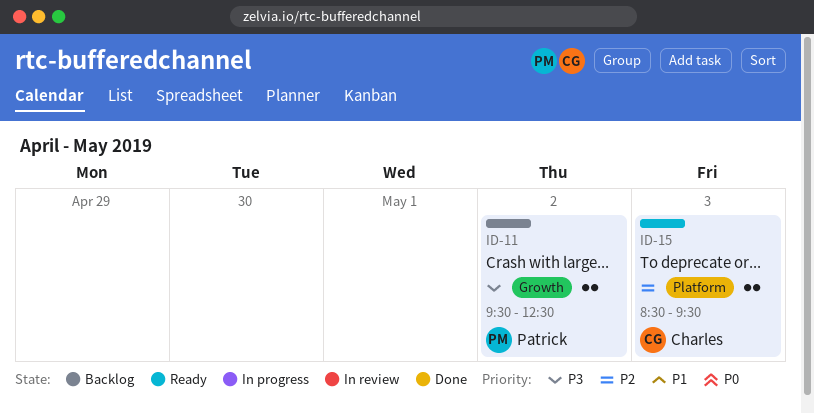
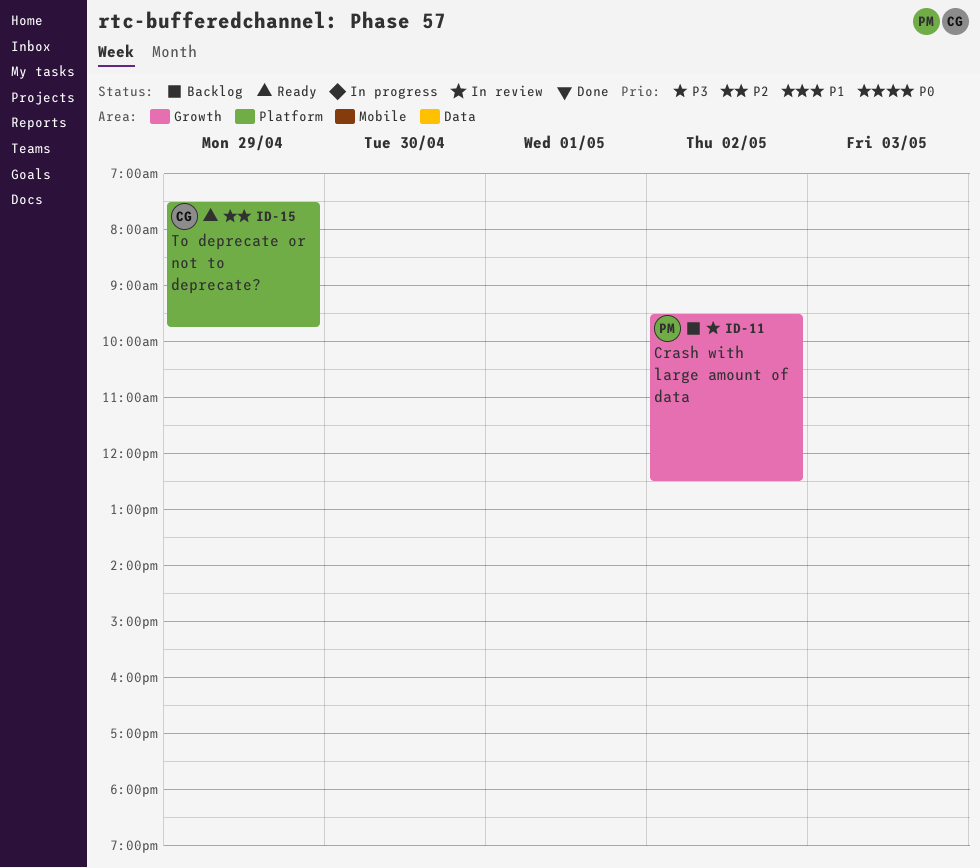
ID-15, day: May 3 -> Apr 29
ID-15, begins: 08:30 -> 07:30
ID-15, ends: 09:30 -> 09:45

